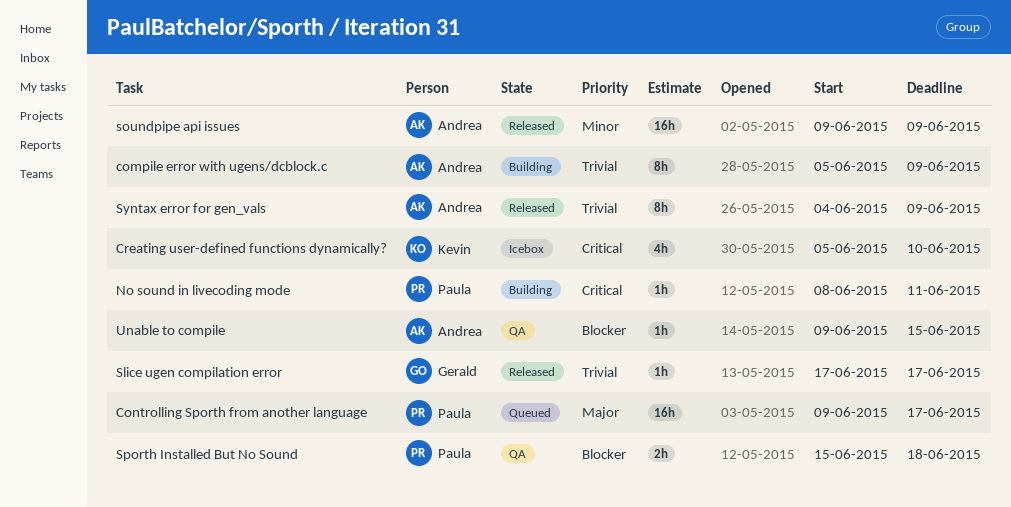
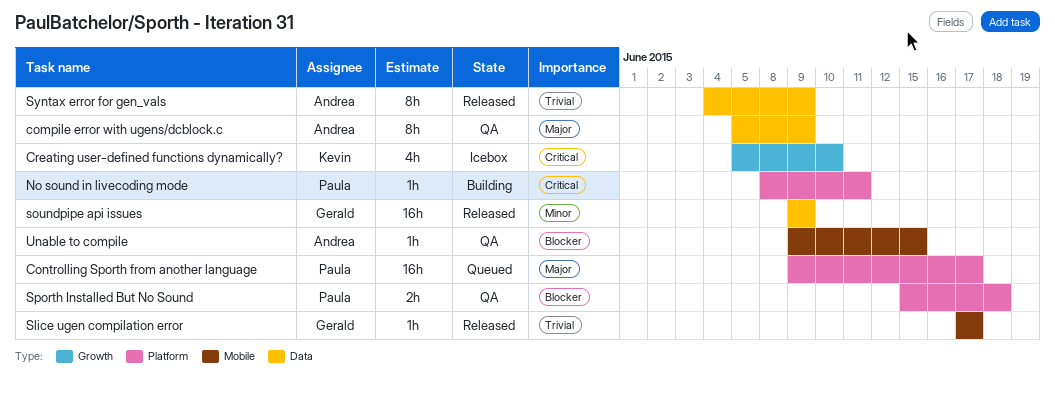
compile error with ugens/dcblock.c, status: Building -> QA
compile error with ugens/dcblock.c, priority: Trivial -> Major
soundpipe api issues, owner: Andrea -> Gerald

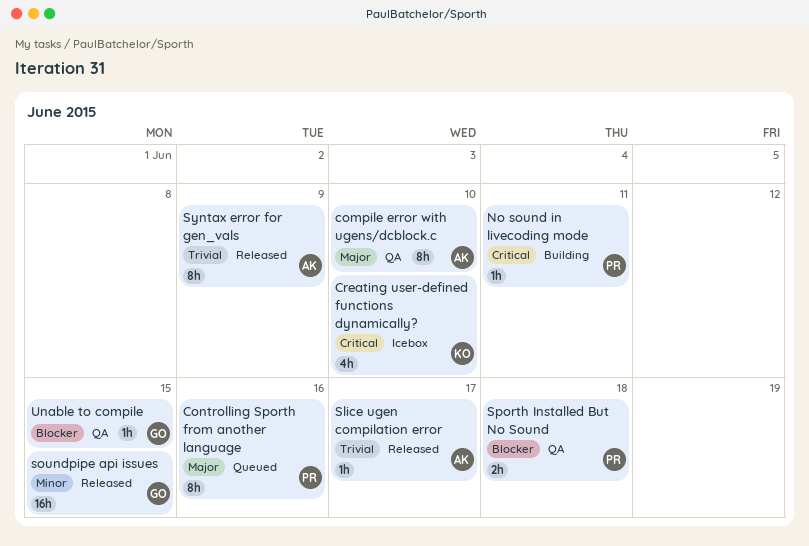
compile error with ugens/dcblock.c, due: Jun 9 -> Jun 10
Controlling Sporth from another language, estimate: 16h -> 8h
Controlling Sporth from another language, due: Jun 17 -> Jun 16
Slice ugen compilation error, owner: Gerald -> Andrea
soundpipe api issues, due: Jun 9 -> Jun 15
Unable to compile, owner: Andrea -> Gerald

